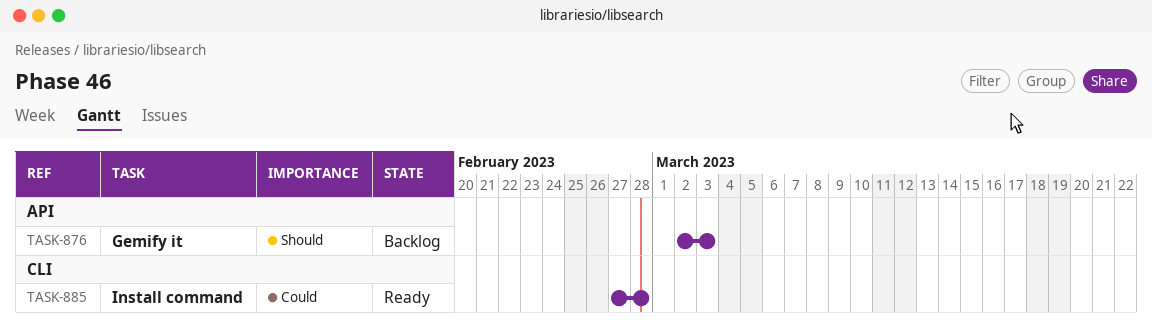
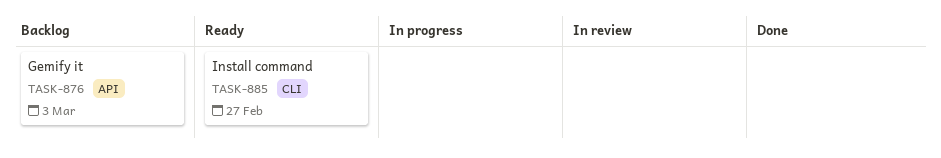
TASK-885, due: Feb 28 -> Feb 27

